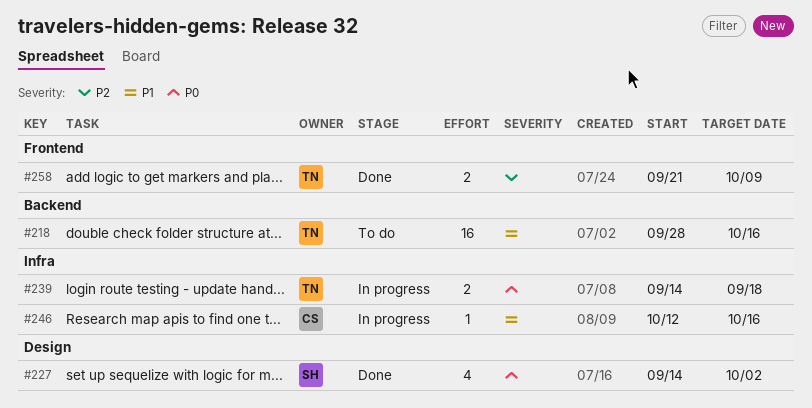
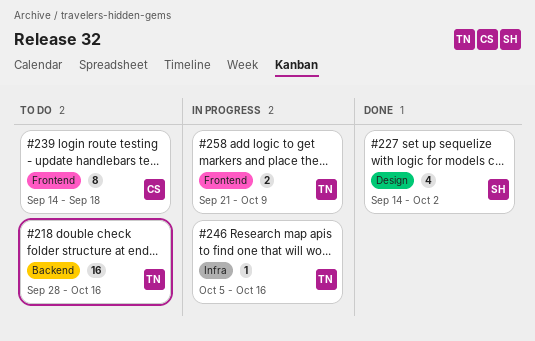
#239, status: In progress -> To do
#239, owner: TN -> CS
#239, label: Infra -> Frontend
#239, estimate: 2 -> 8
#246, owner: CS -> TN
#246, start: Oct 12 -> Oct 5
#258, status: Done -> In progress

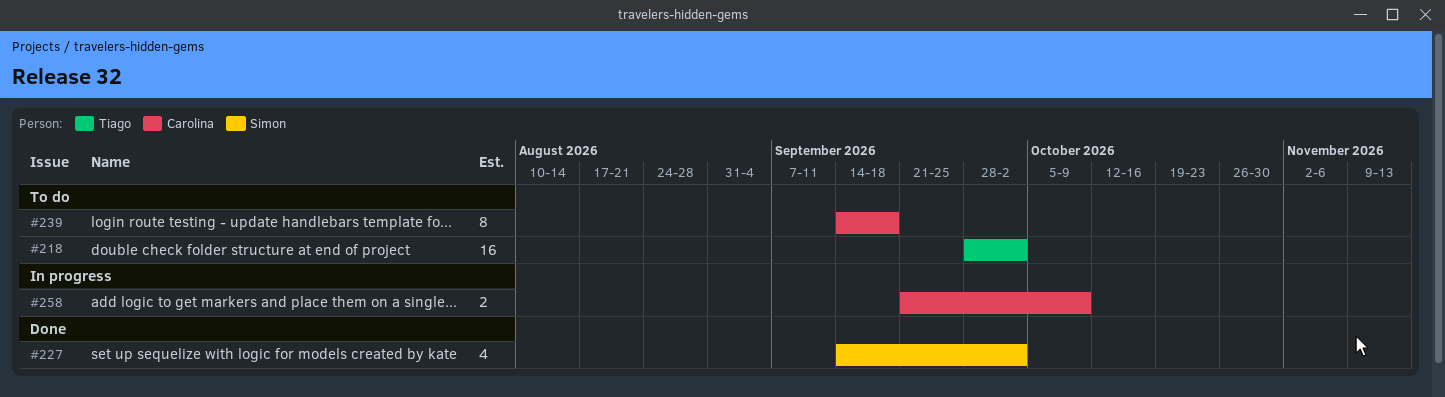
#218, due: Oct 16 -> Oct 2
#246: present -> none
#258, owner: Tiago -> Carolina

